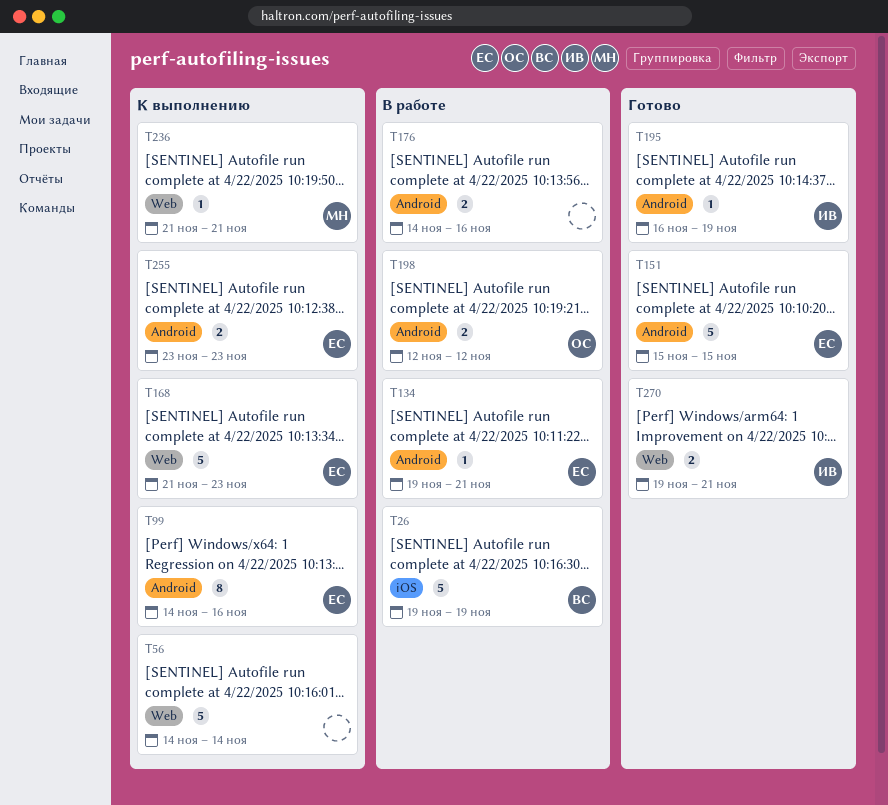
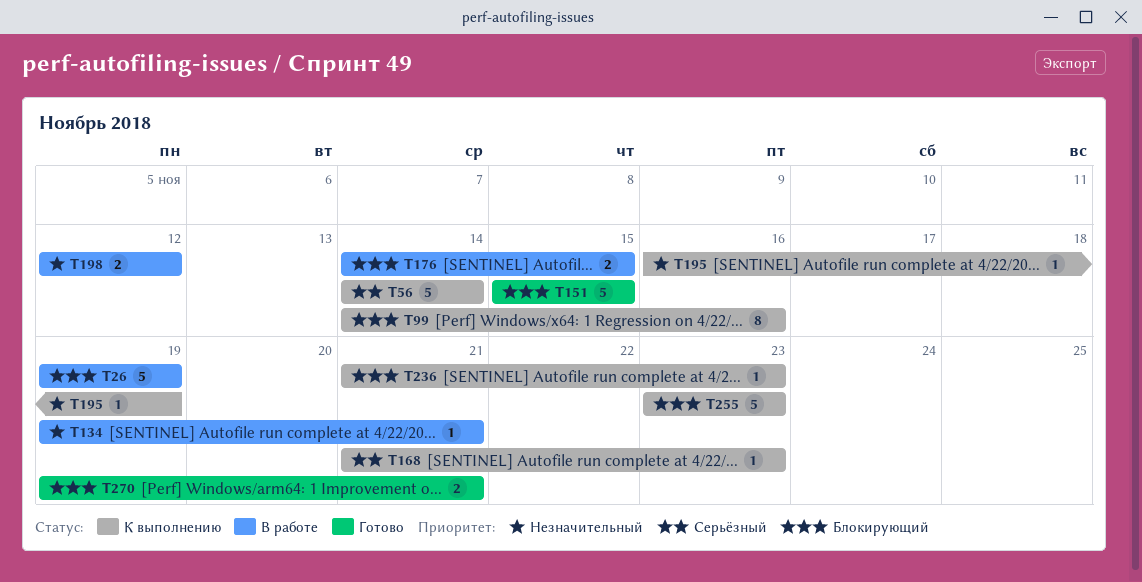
T168, estimate: 5 -> 1
T176, due: Nov 16 -> Nov 15
T195, status: Готово -> К выполнению
T236, due: Nov 21 -> Nov 23
T255, estimate: 2 -> 5

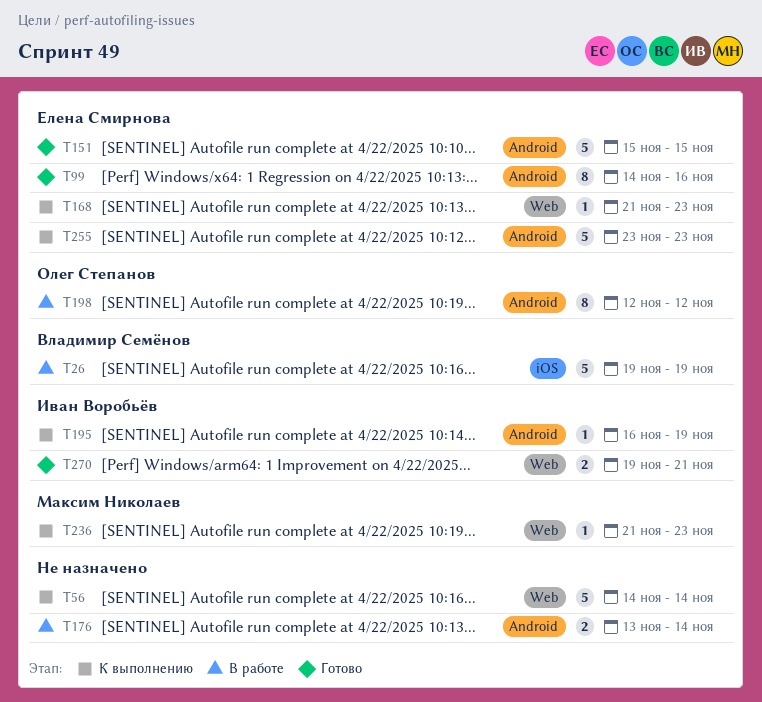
T99, status: К выполнению -> Готово
T134: present -> none
T176, start: Nov 14 -> Nov 13
T176, due: Nov 15 -> Nov 14
T198, estimate: 2 -> 8

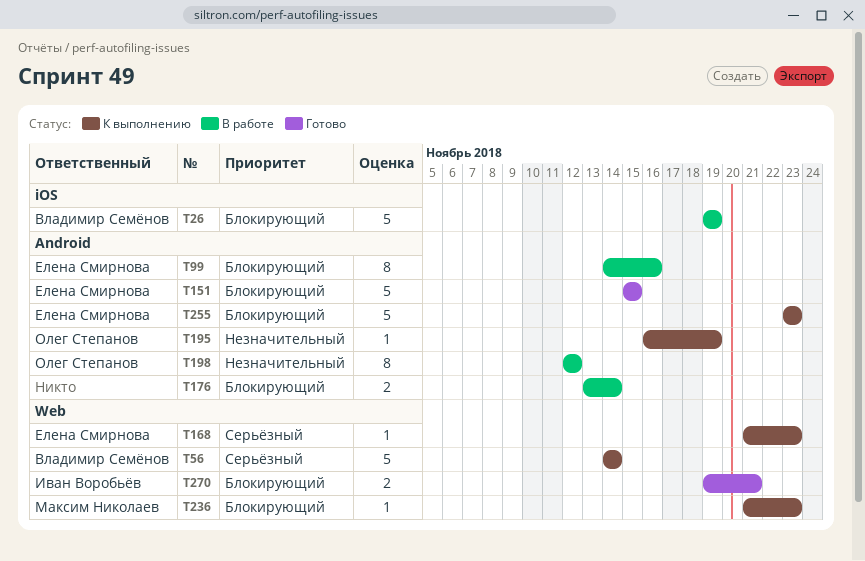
T56, owner: none -> Владимир Семёнов
T99, status: Готово -> В работе
T195, owner: Иван Воробьёв -> Олег Степанов

